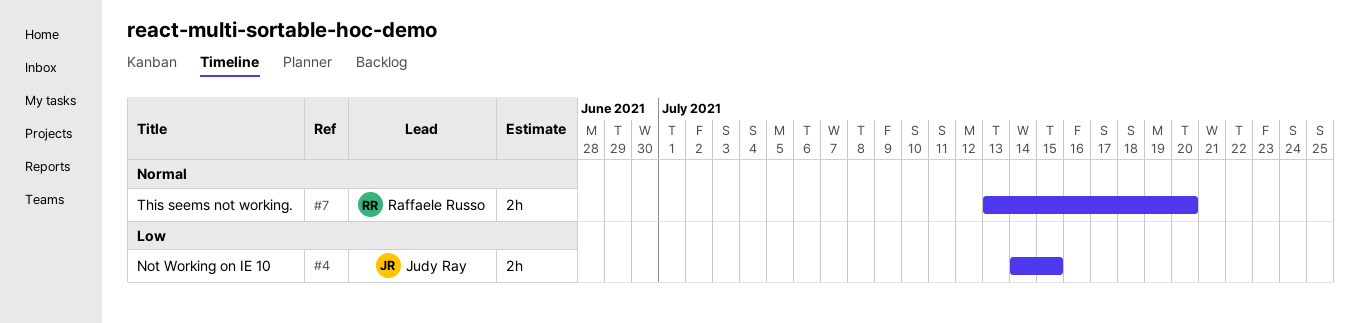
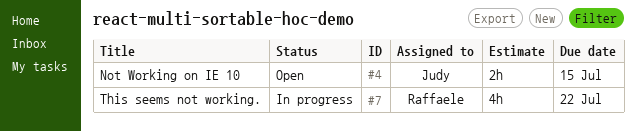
#7, estimate: 2h -> 4h
#7, due: Jul 20 -> Jul 22

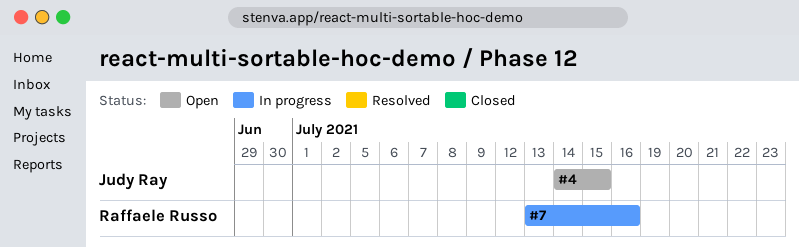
#7, due: Jul 22 -> Jul 16

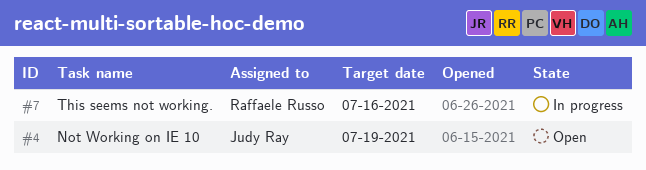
#4, due: Jul 15 -> Jul 19

